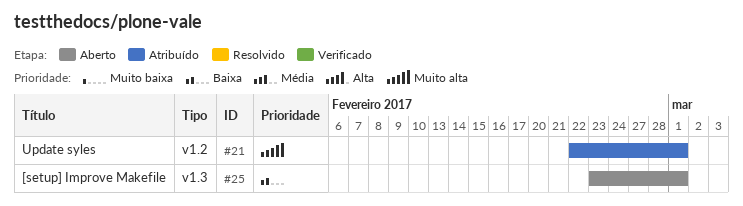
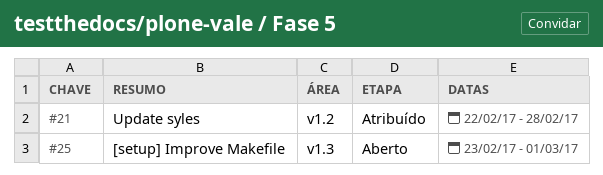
#21, due: Mar 1 -> Feb 28

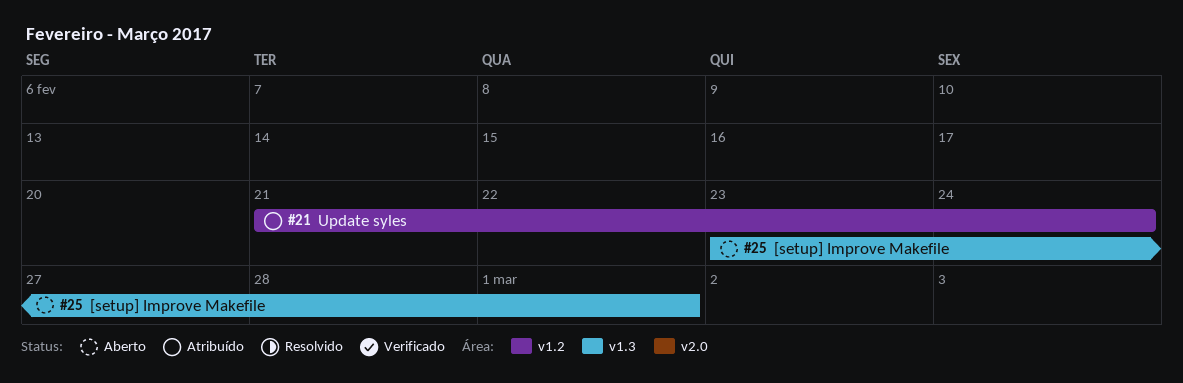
#21, start: Feb 22 -> Feb 21
#21, due: Feb 28 -> Feb 24

